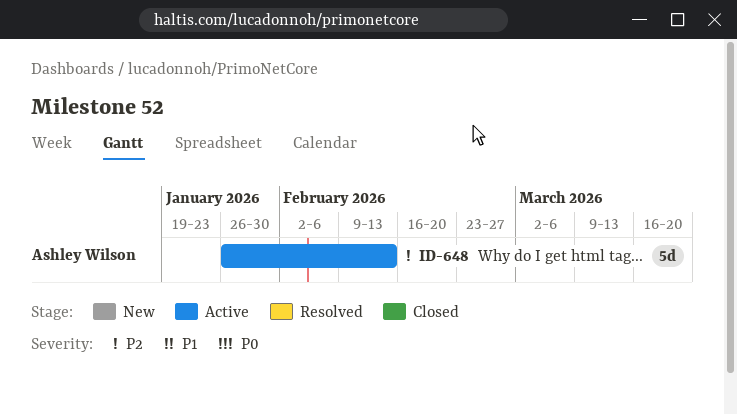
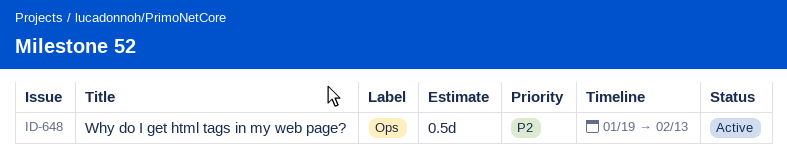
ID-648, estimate: 5d -> 0.5d
ID-648, start: Jan 26 -> Jan 19

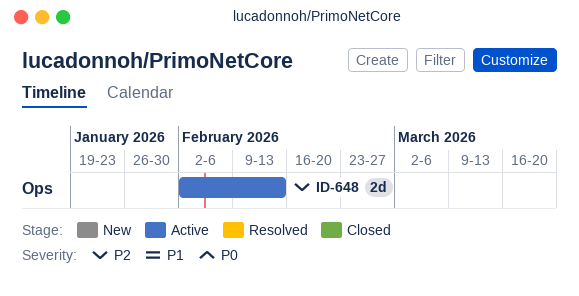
ID-648, estimate: 0.5d -> 2d
ID-648, start: Jan 19 -> Feb 2

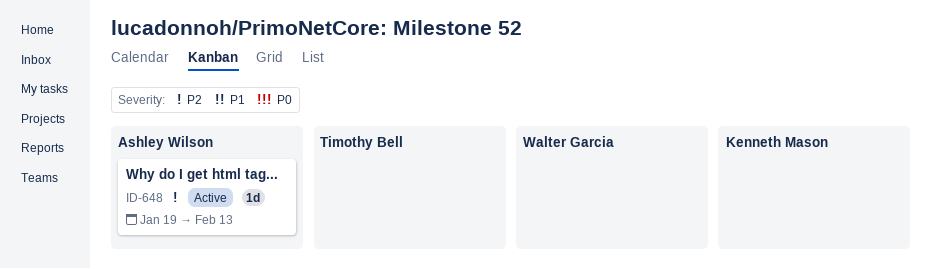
ID-648, estimate: 2d -> 1d
ID-648, start: Feb 2 -> Jan 19

